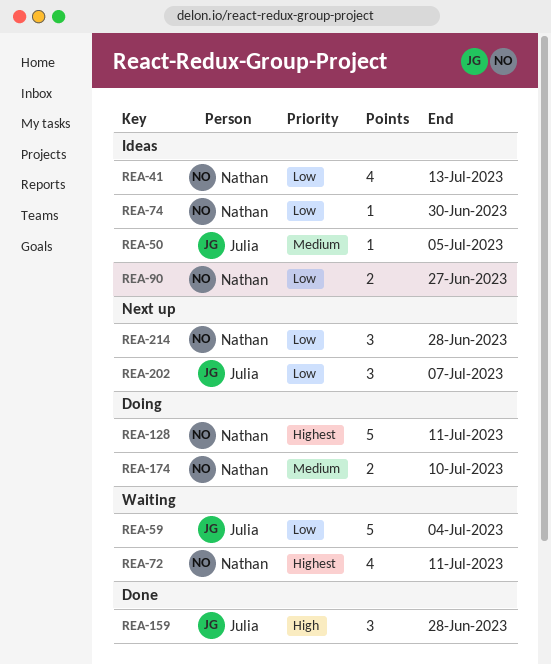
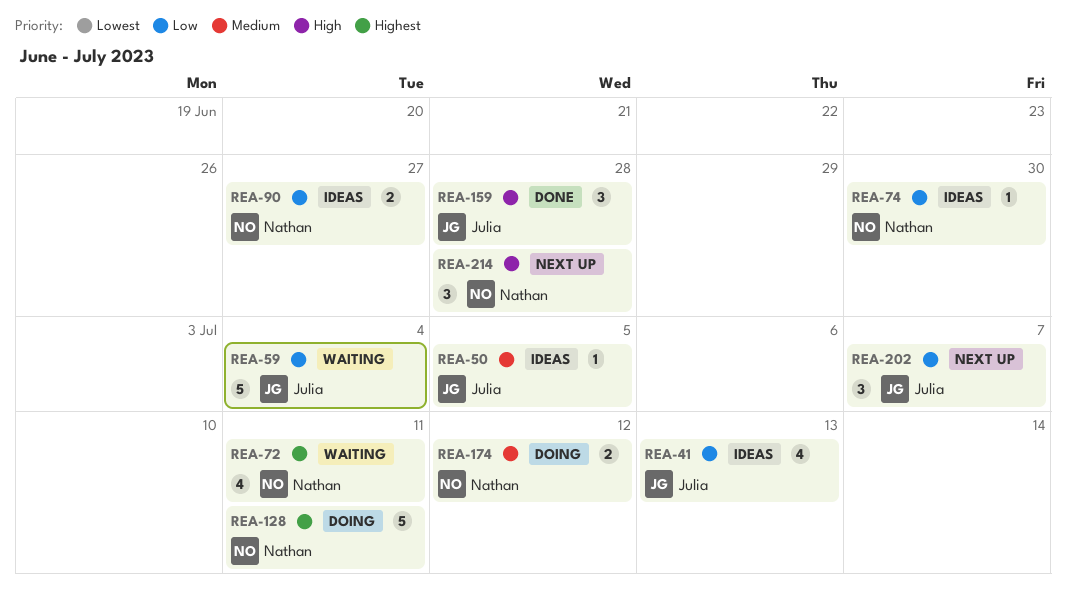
REA-41, owner: Nathan -> Julia
REA-174, due: Jul 10 -> Jul 12
REA-214, priority: Low -> High

